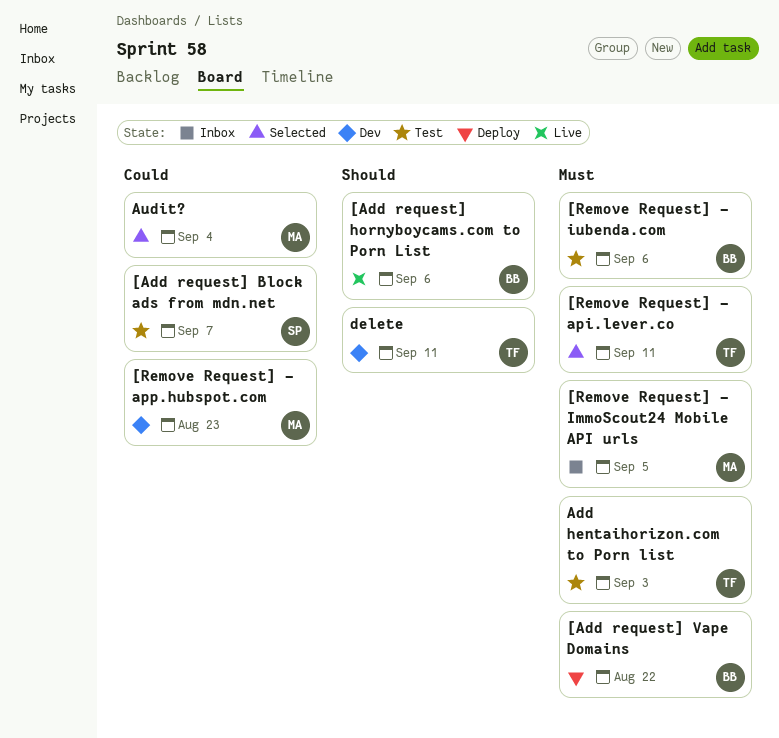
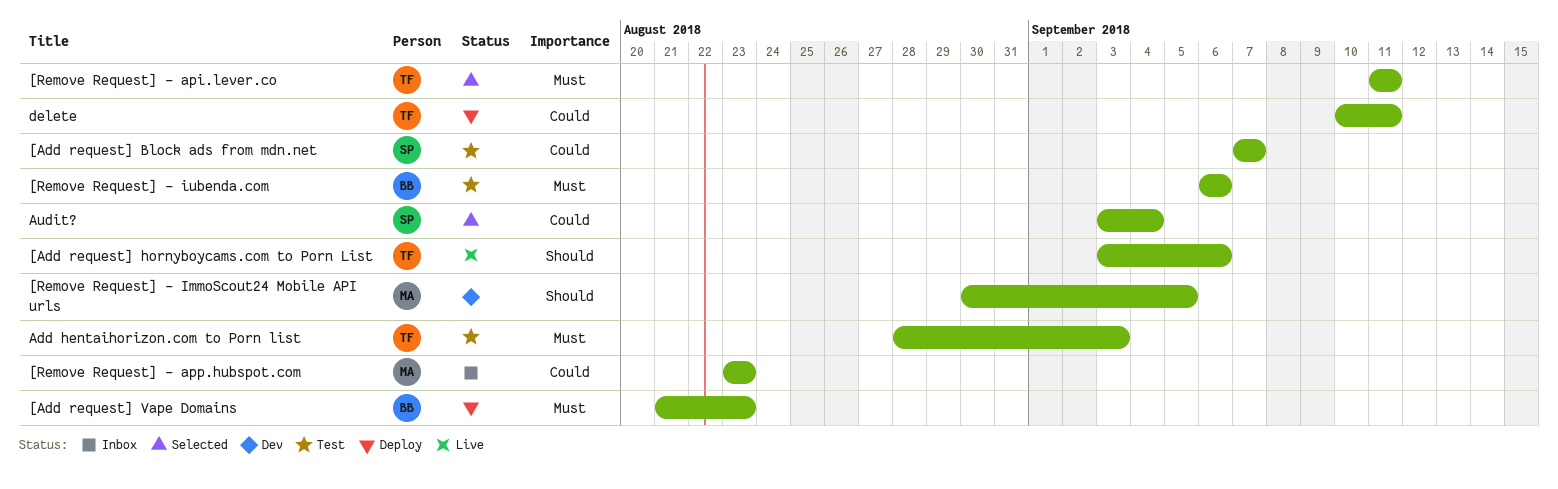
[Add request] hornyboycams.com to Porn List, owner: BB -> TF
[Add request] Vape Domains, due: Aug 22 -> Aug 23
[Remove Request] - app.hubspot.com, status: Dev -> Inbox
[Remove Request] - ImmoScout24 Mobile API urls, status: Inbox -> Dev
[Remove Request] - ImmoScout24 Mobile API urls, priority: Must -> Should
Audit?, owner: MA -> SP
delete, status: Dev -> Deploy
delete, priority: Should -> Could

